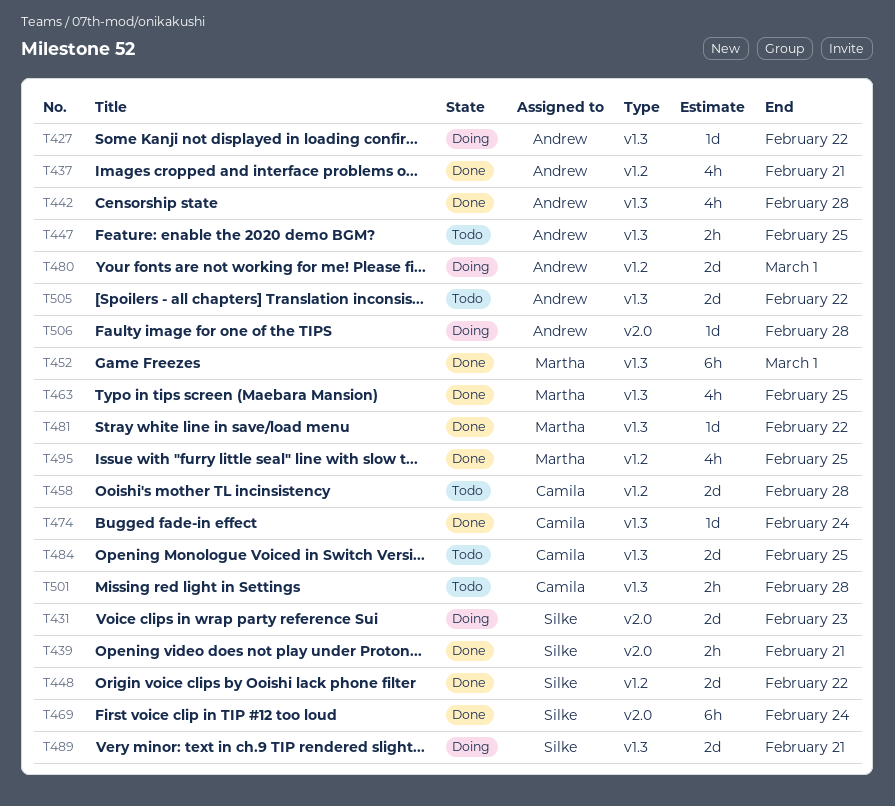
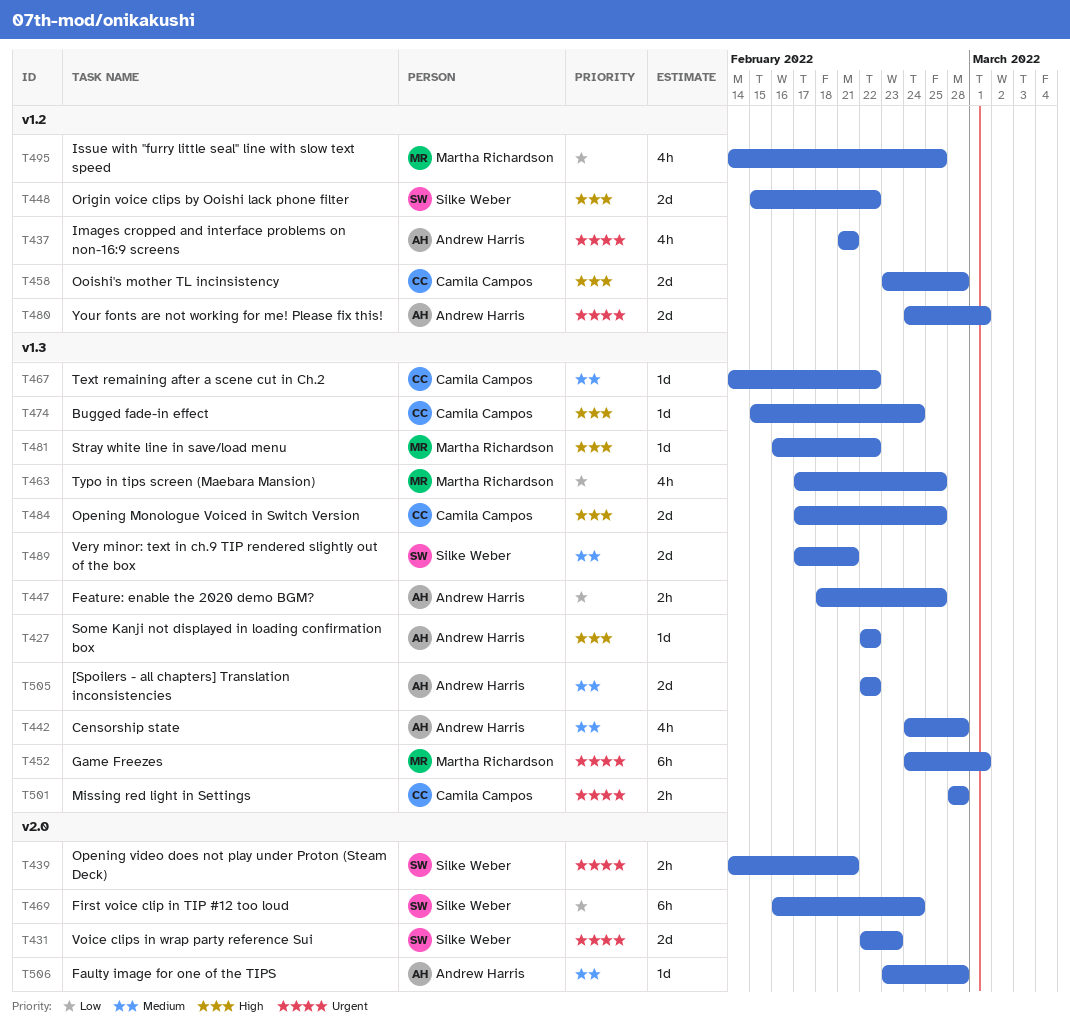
T467: none -> present

